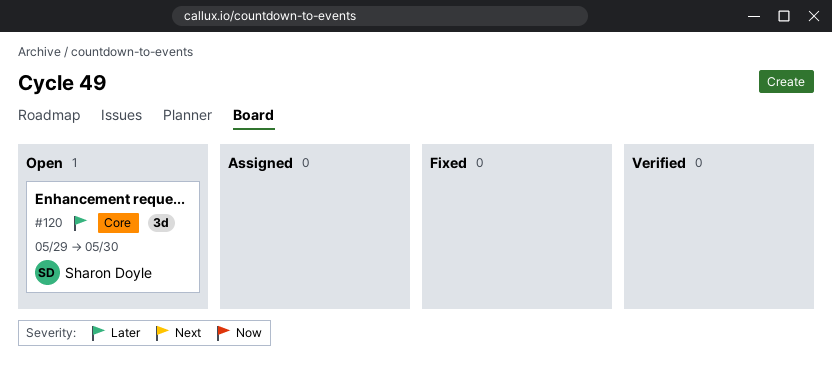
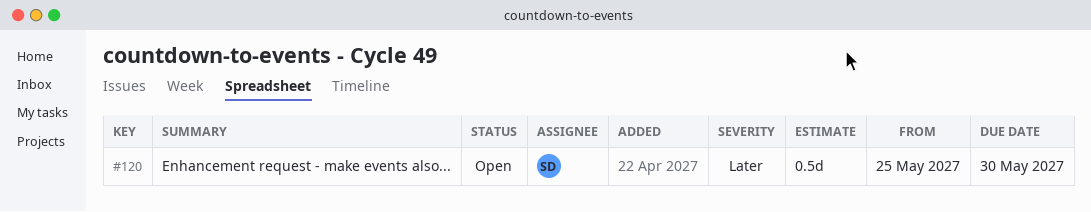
#120, estimate: 3d -> 0.5d
#120, start: May 29 -> May 25

